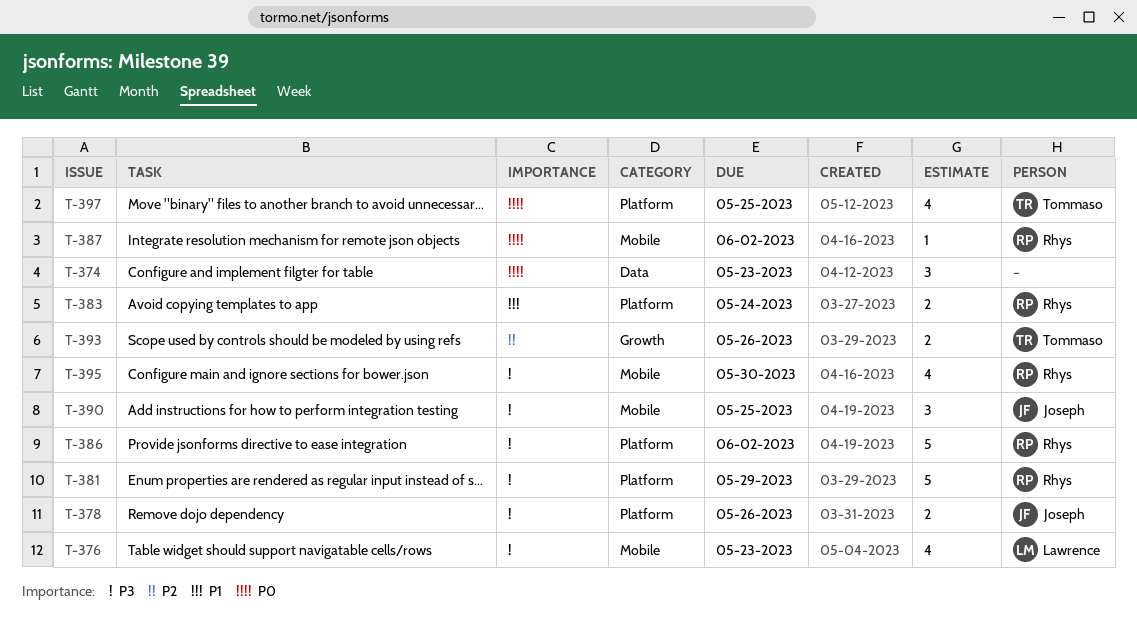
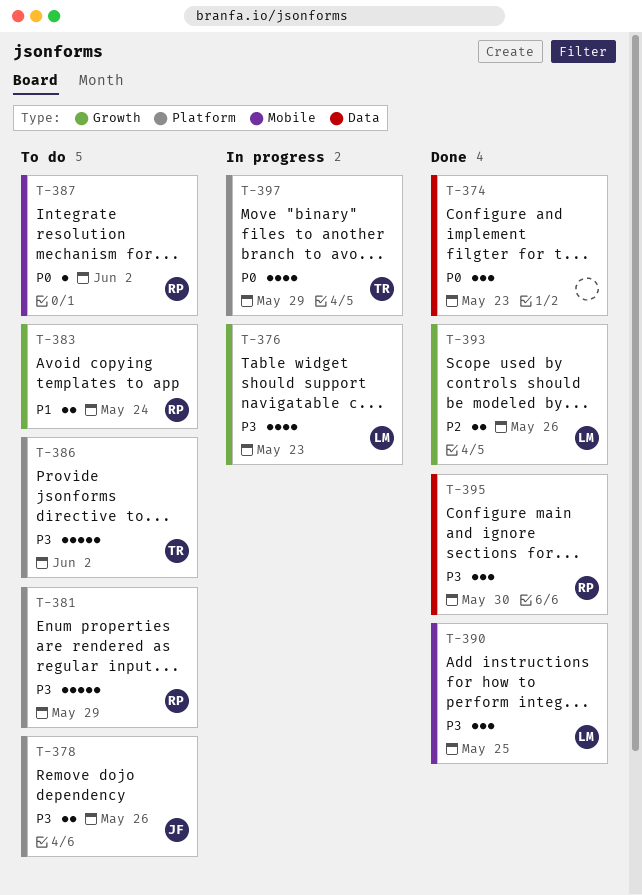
T-376, label: Mobile -> Growth
T-383, label: Platform -> Growth
T-386, owner: Rhys -> Tommaso
T-390, owner: Joseph -> Lawrence
T-393, owner: Tommaso -> Lawrence
T-395, label: Mobile -> Data
T-395, estimate: 4 -> 3
T-397, due: May 25 -> May 29

